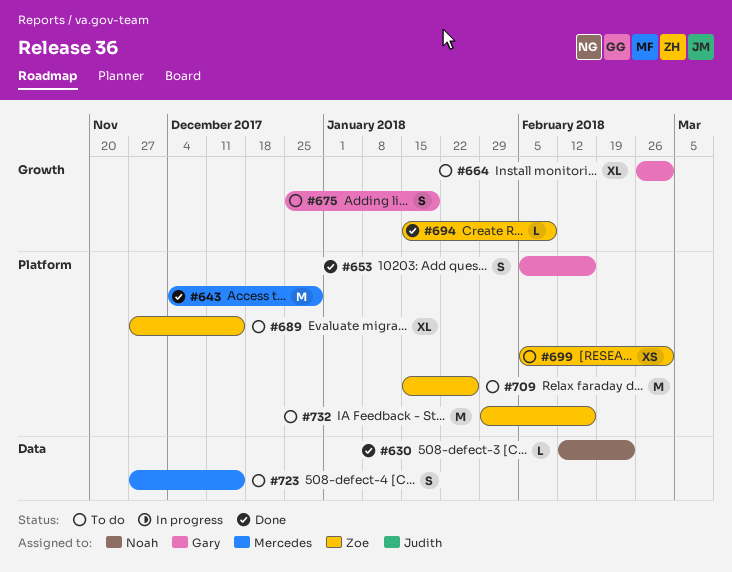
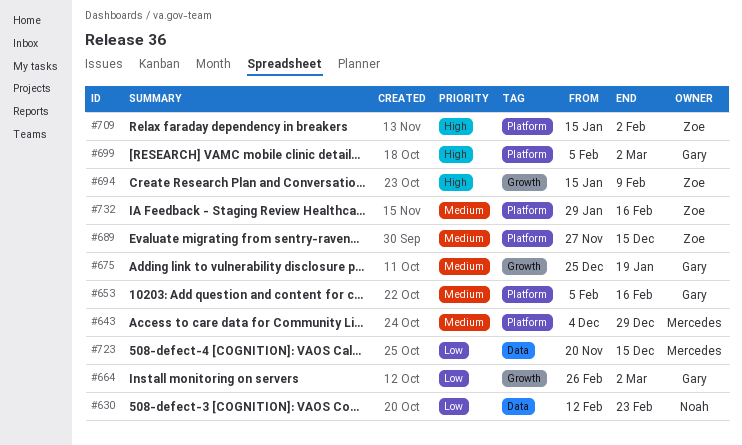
#699, owner: Zoe -> Gary
#709, due: Jan 26 -> Feb 2
#723, start: Nov 27 -> Nov 20

